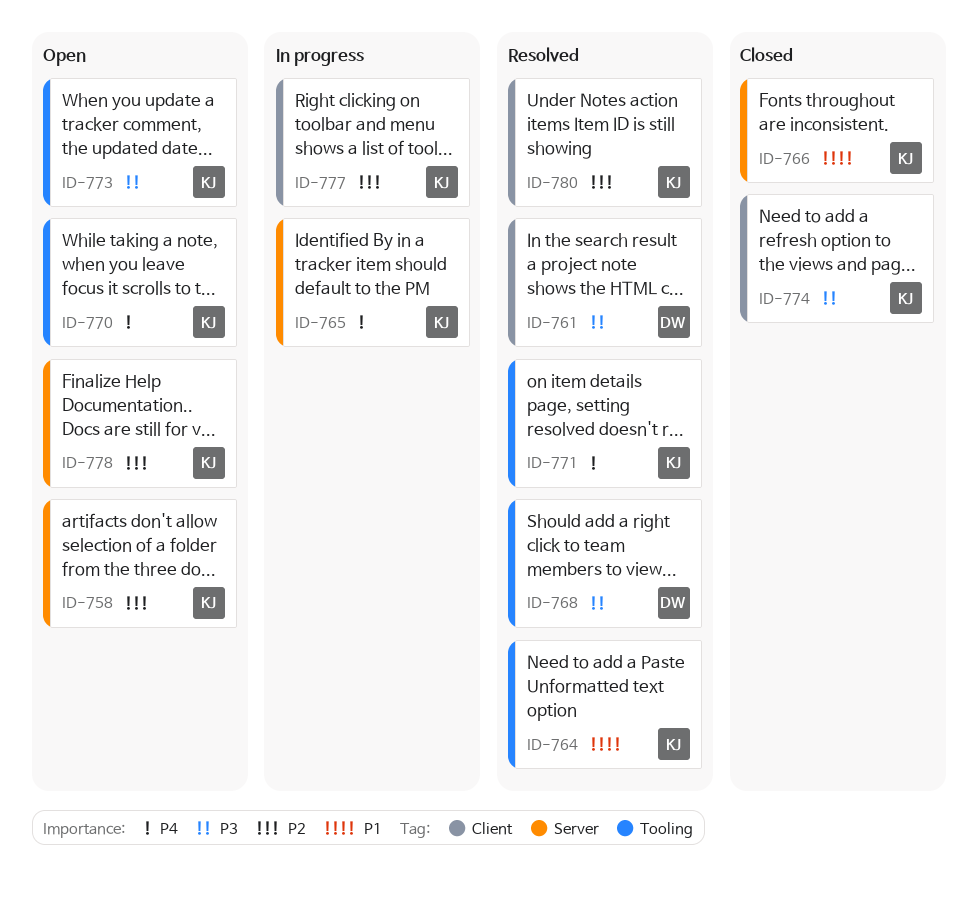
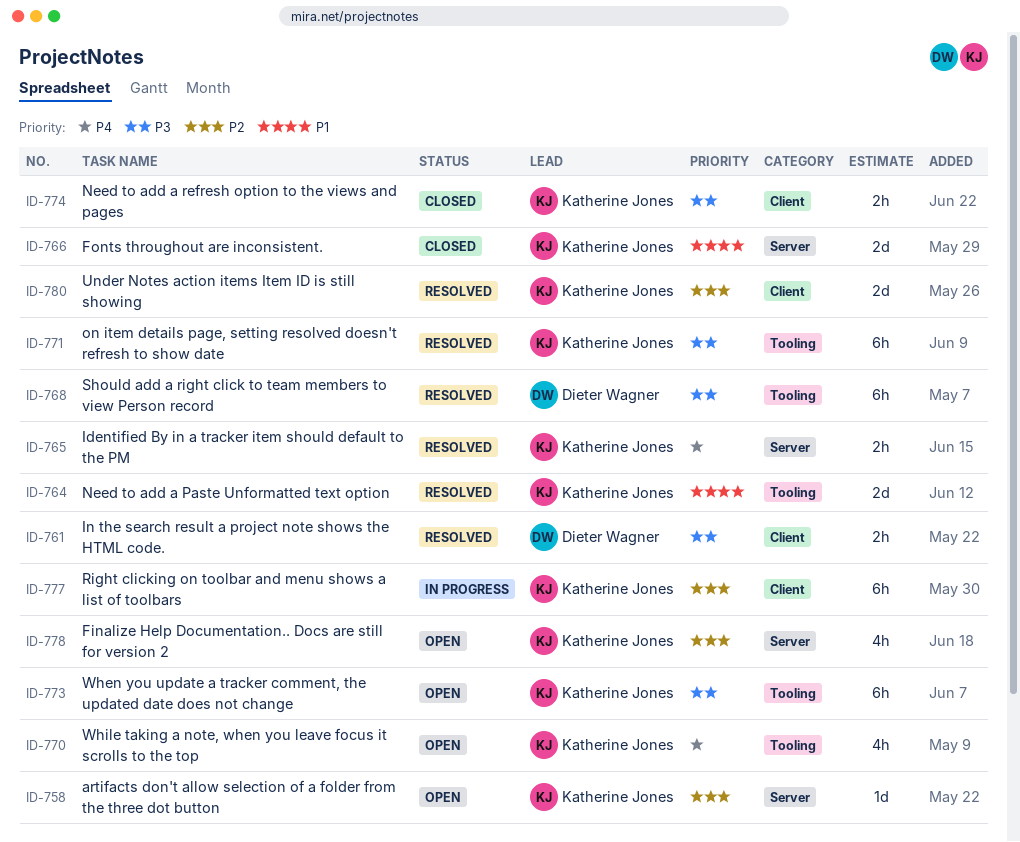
ID-765, status: In progress -> Resolved
ID-771, priority: P4 -> P3

